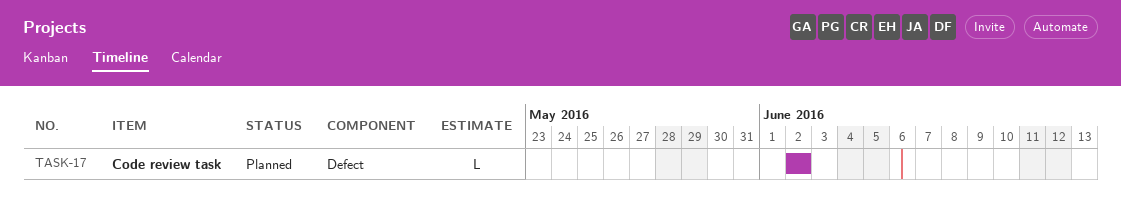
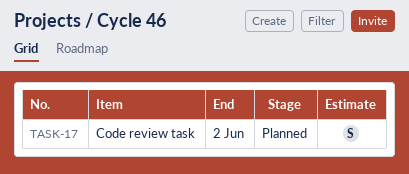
TASK-17, estimate: L -> S

